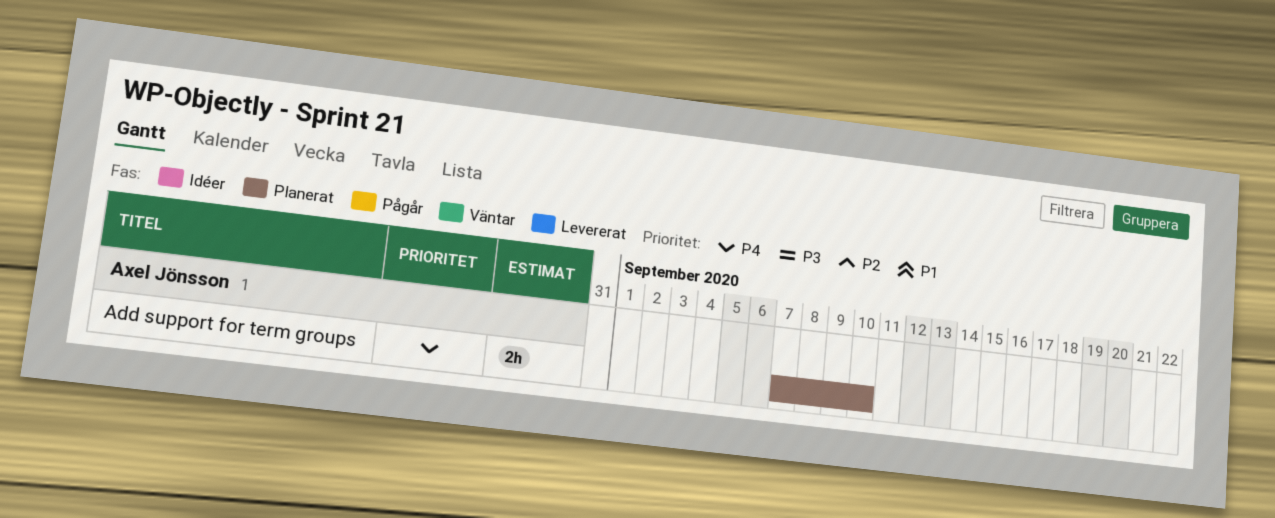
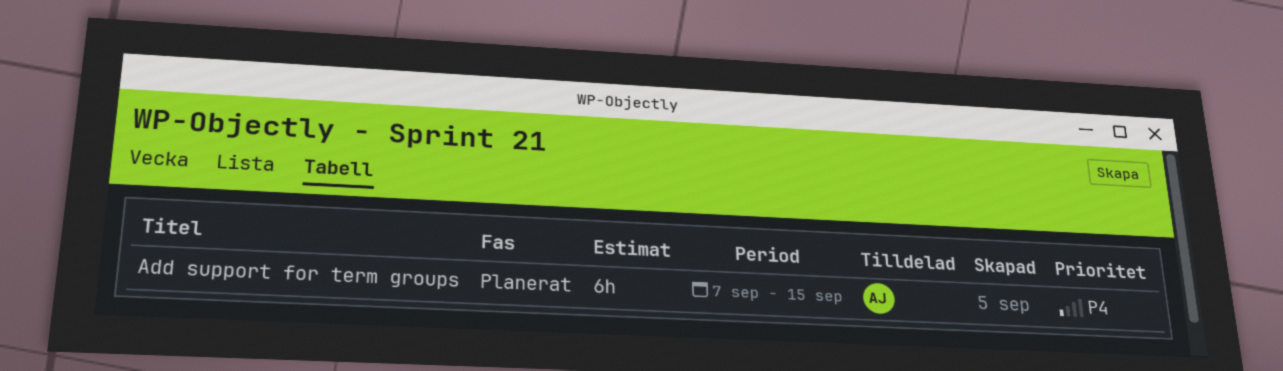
Add support for term groups, estimate: 2h -> 6h
Add support for term groups, due: Sep 10 -> Sep 15

